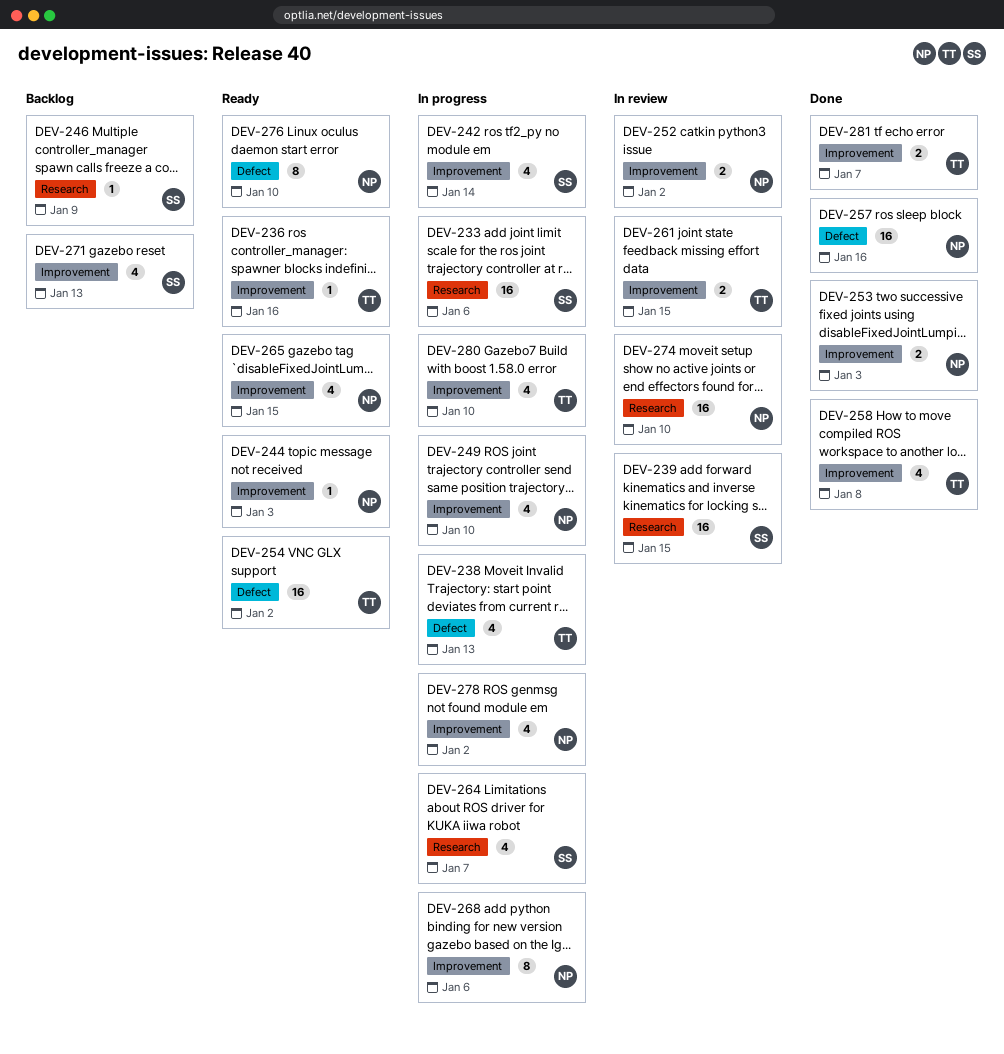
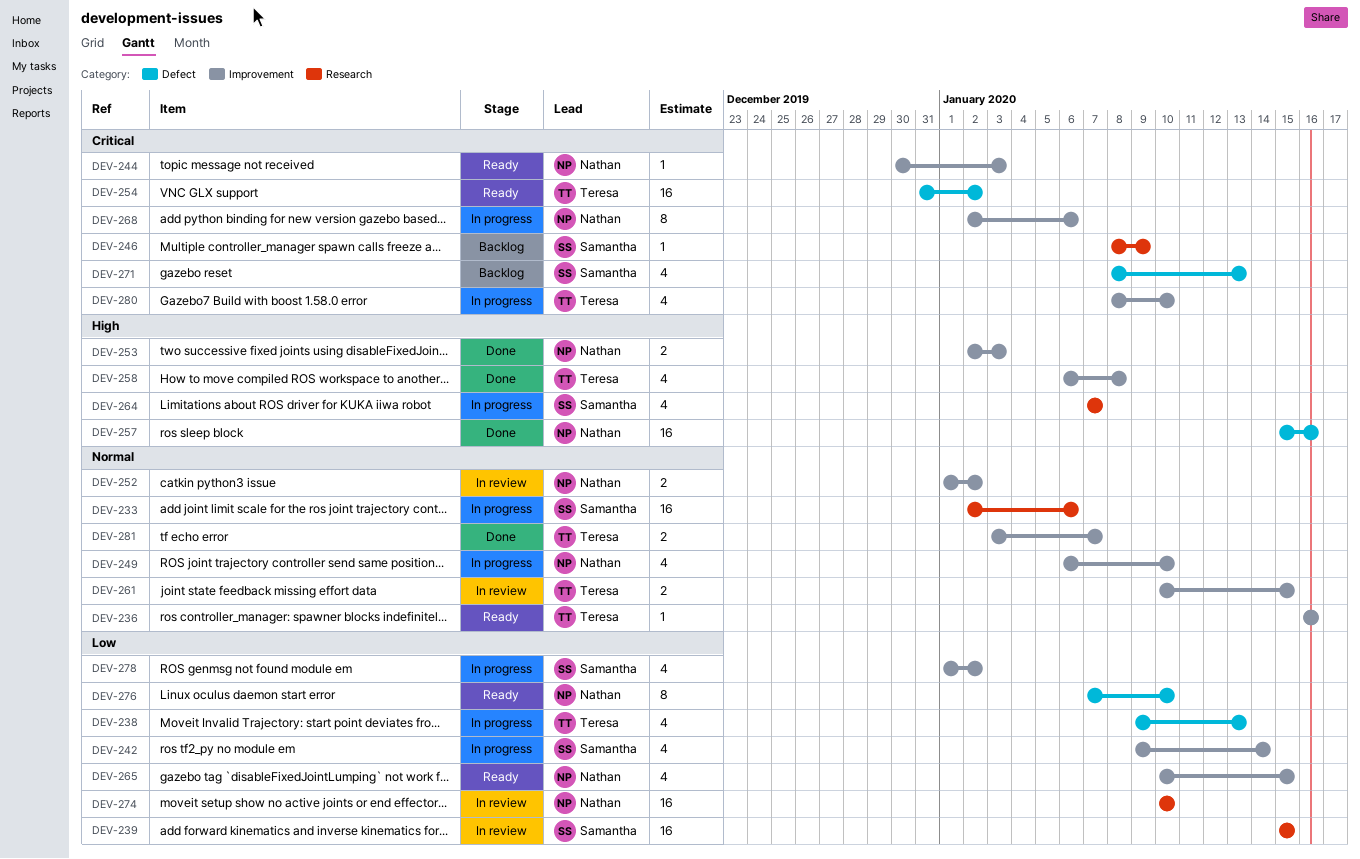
DEV-271, label: Improvement -> Defect
DEV-278, owner: Nathan -> Samantha

